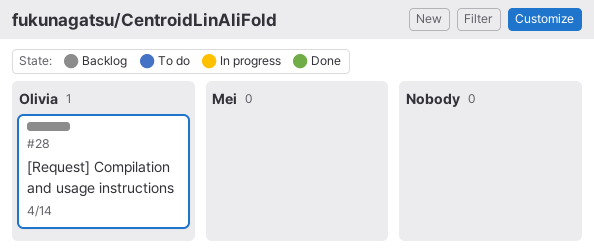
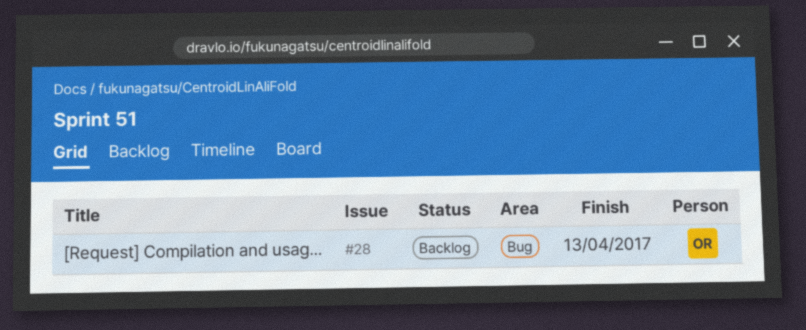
#28, due: Apr 14 -> Apr 13

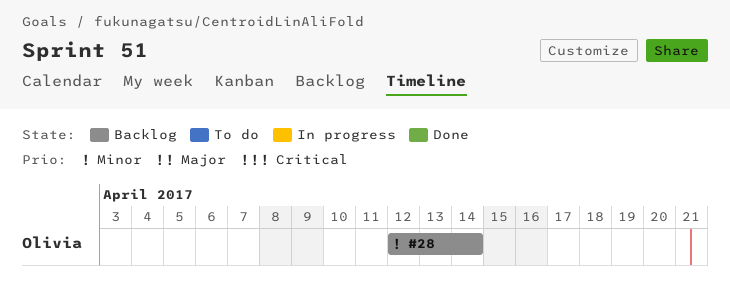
#28, due: Apr 13 -> Apr 14

